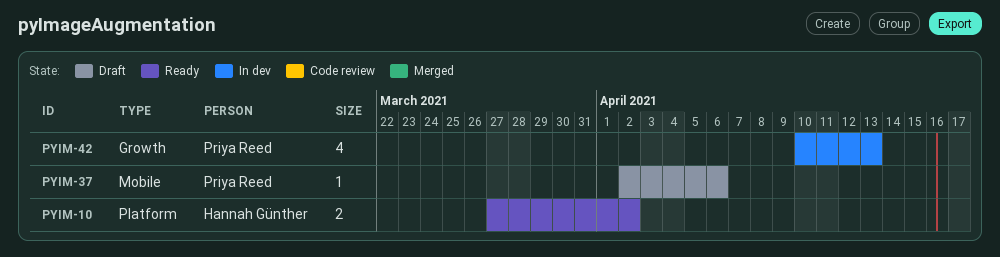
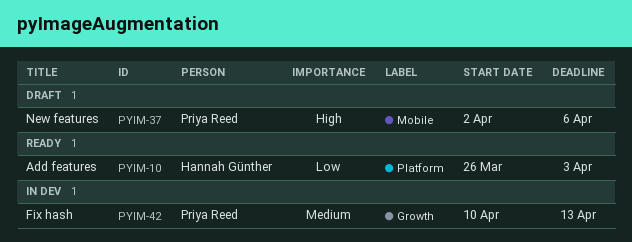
PYIM-10, start: Mar 27 -> Mar 26
PYIM-10, due: Apr 2 -> Apr 3

